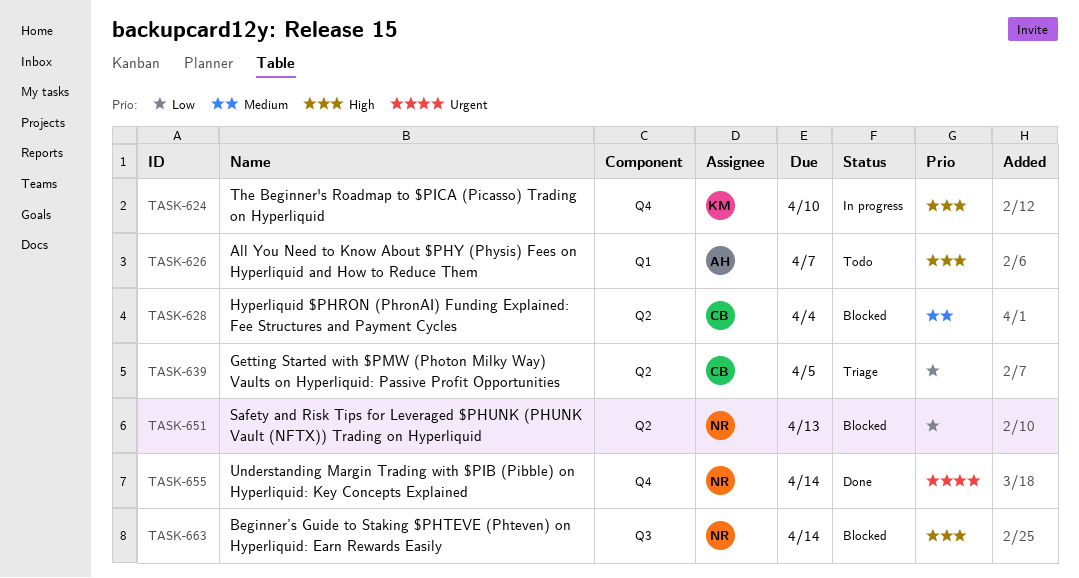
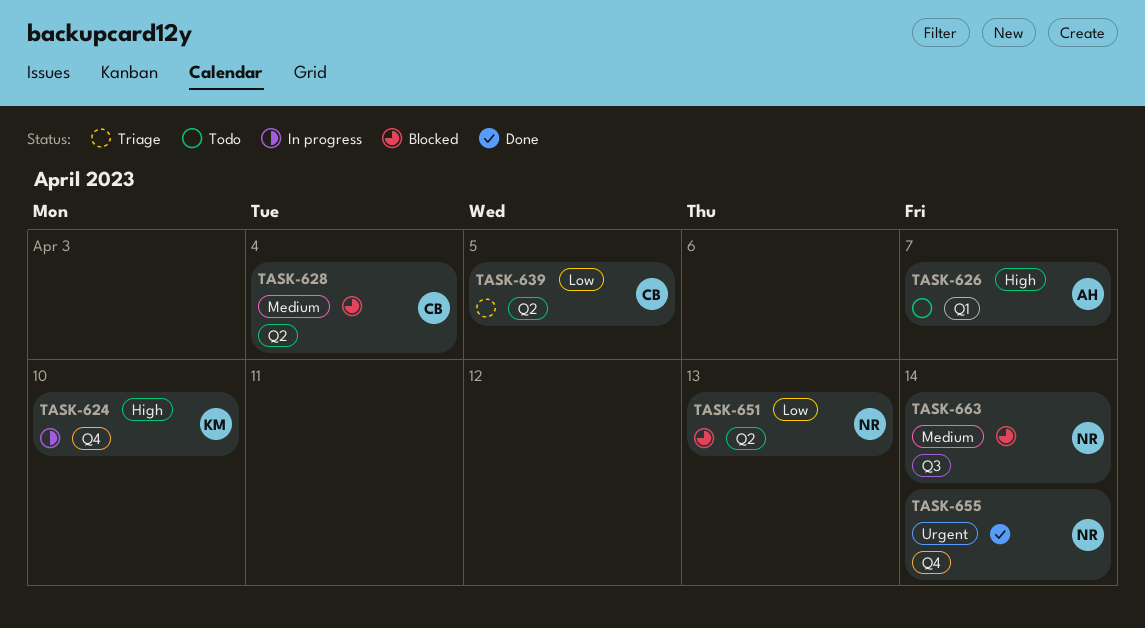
TASK-663, priority: High -> Medium

